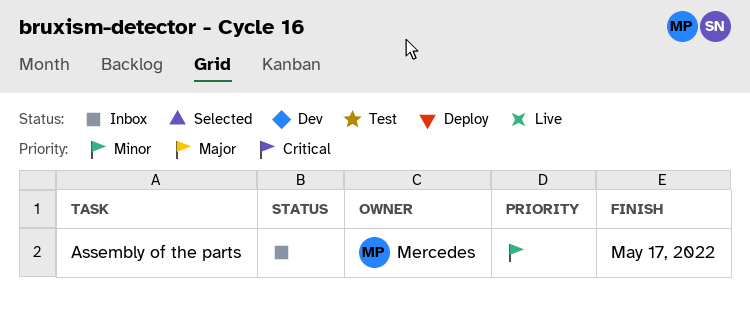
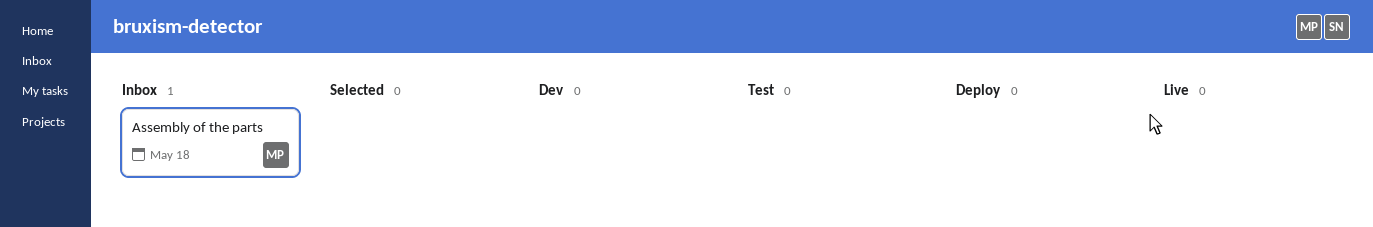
Assembly of the parts, due: May 17 -> May 18

